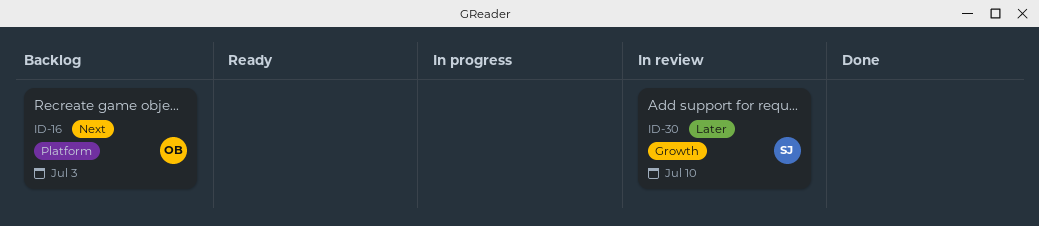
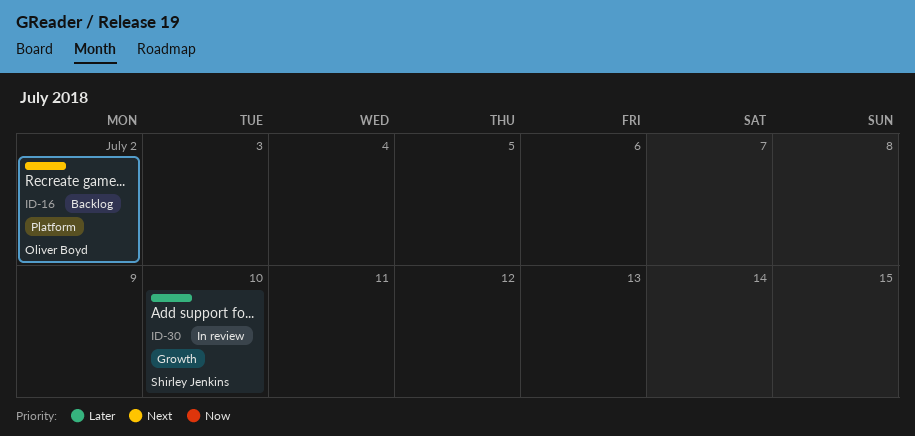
ID-16, due: Jul 3 -> Jul 2

